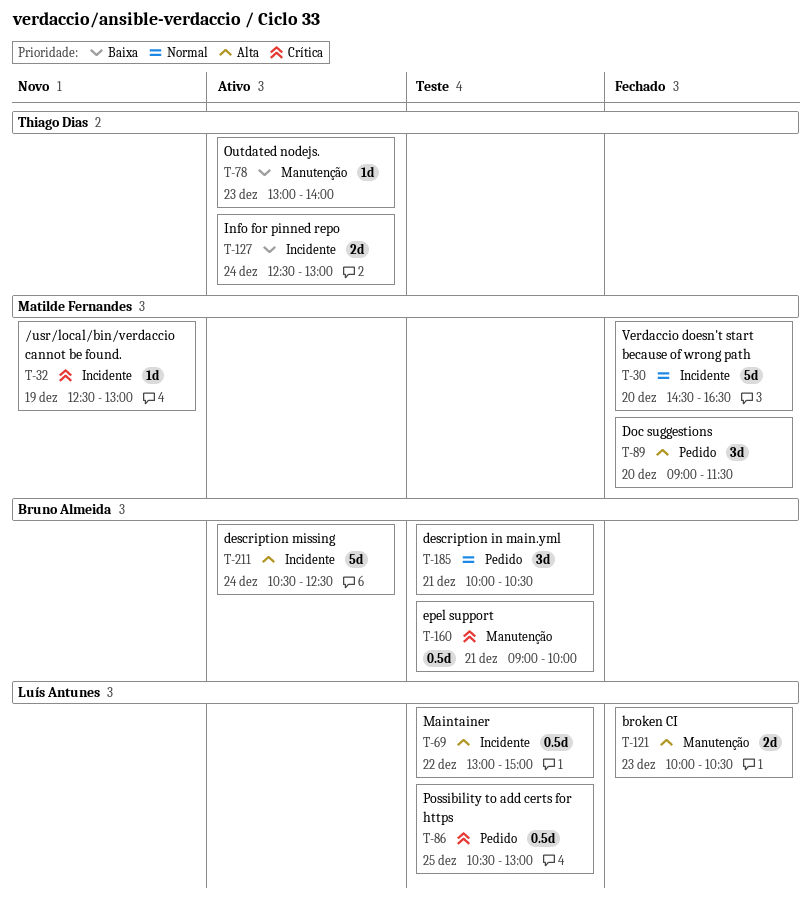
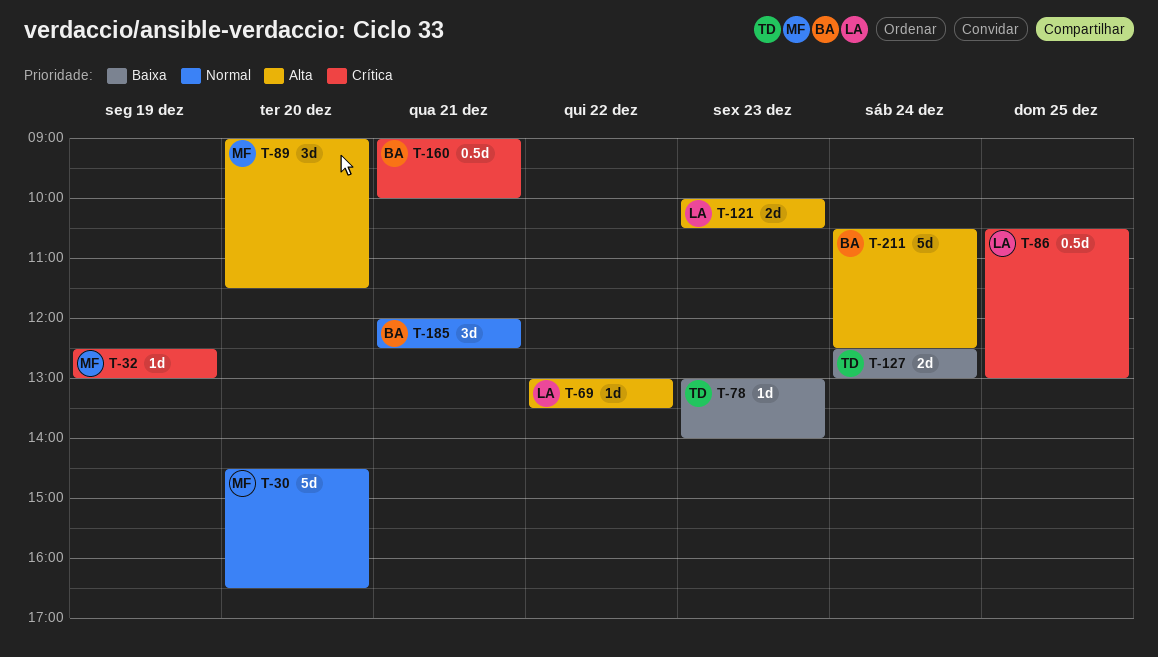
T-69, estimate: 0.5d -> 1d
T-69, ends: 15:00 -> 13:30
T-185, begins: 10:00 -> 12:00
T-185, ends: 10:30 -> 12:30

